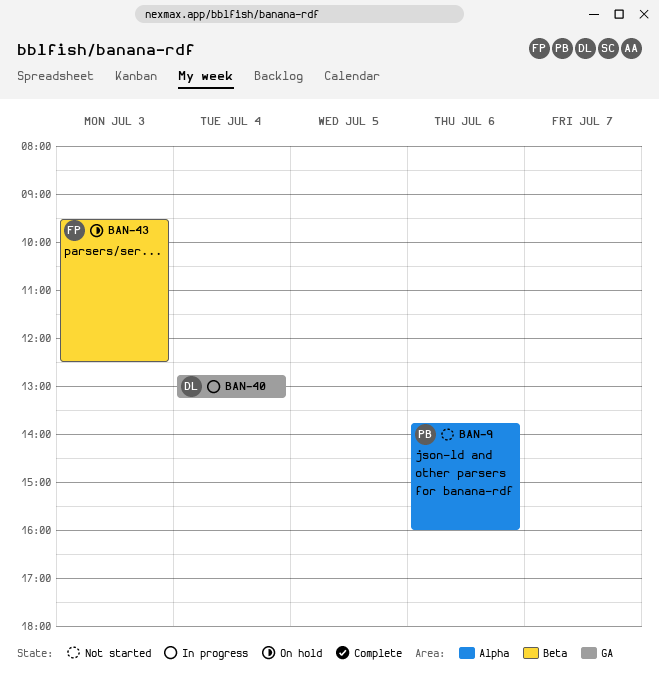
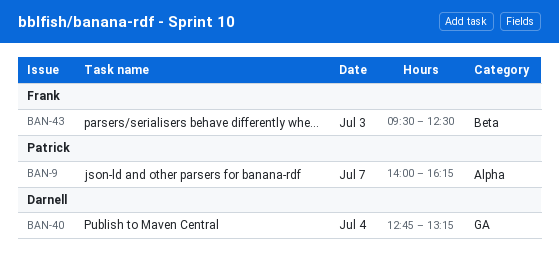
BAN-9, day: Jul 6 -> Jul 7
BAN-9, begins: 13:45 -> 14:00
BAN-9, ends: 16:00 -> 16:15

